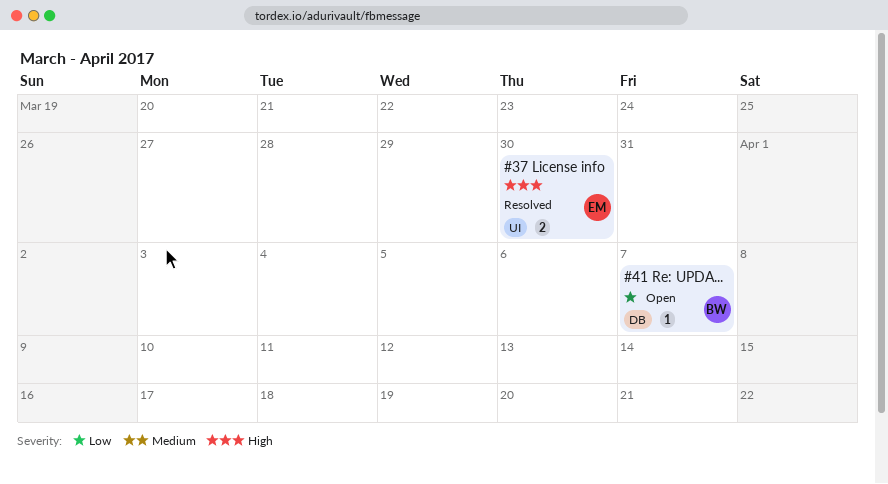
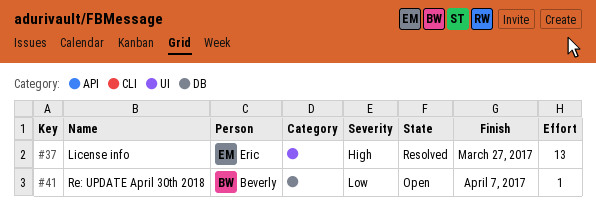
#37, estimate: 2 -> 13
#37, due: Mar 30 -> Mar 27

